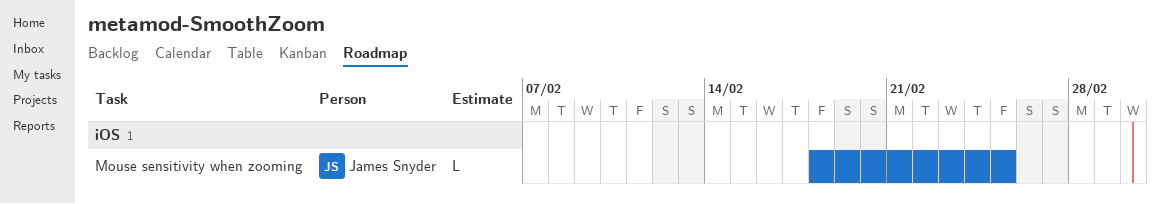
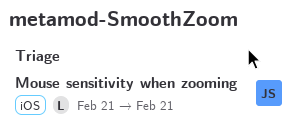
Mouse sensitivity when zooming, start: Feb 18 -> Feb 21
Mouse sensitivity when zooming, due: Feb 25 -> Feb 21

